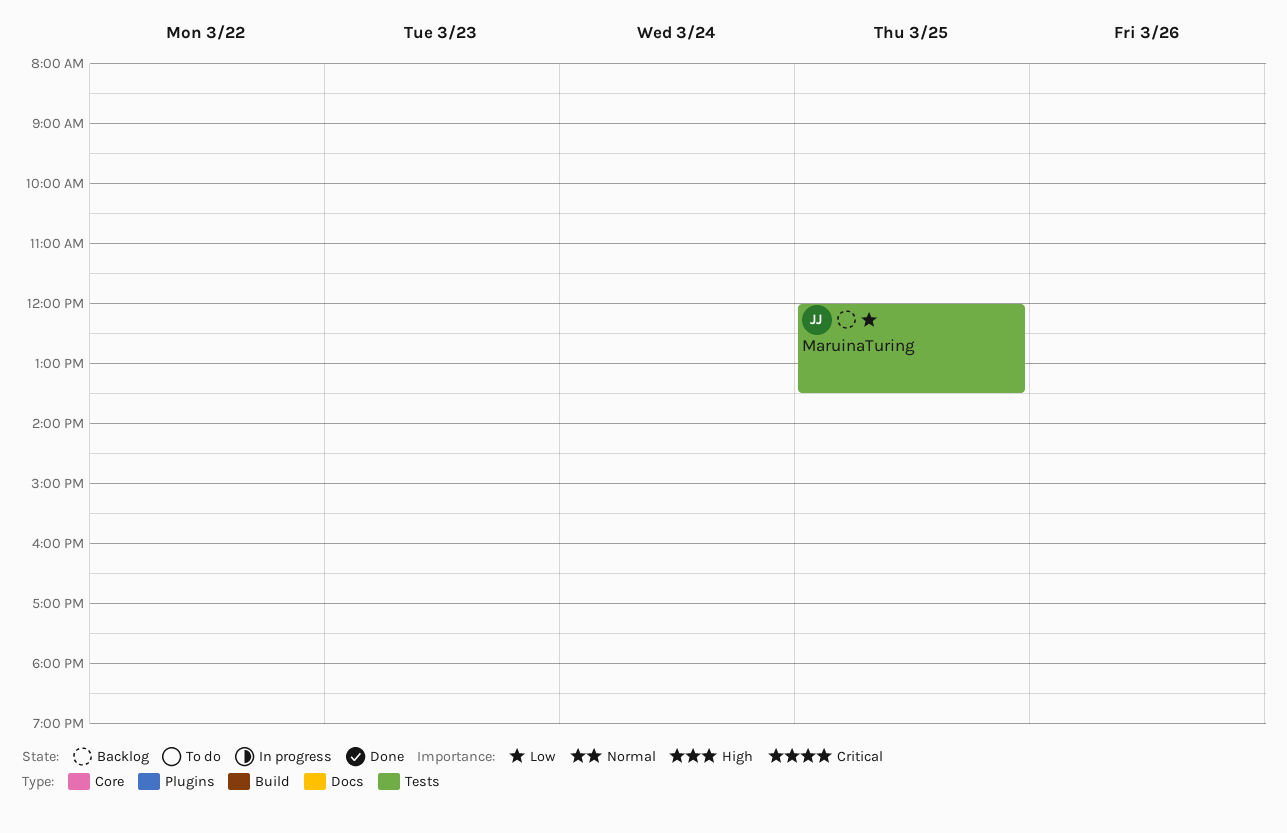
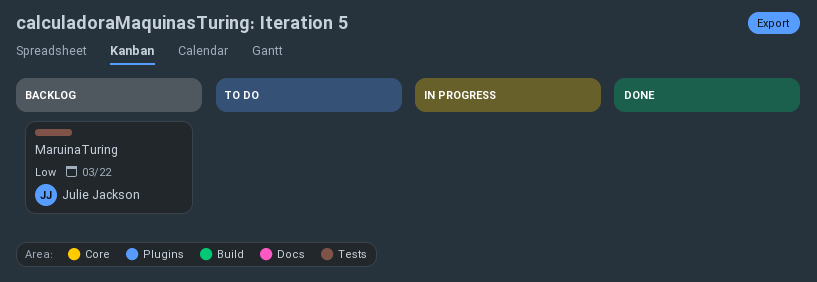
MaruinaTuring, day: Mar 25 -> Mar 22

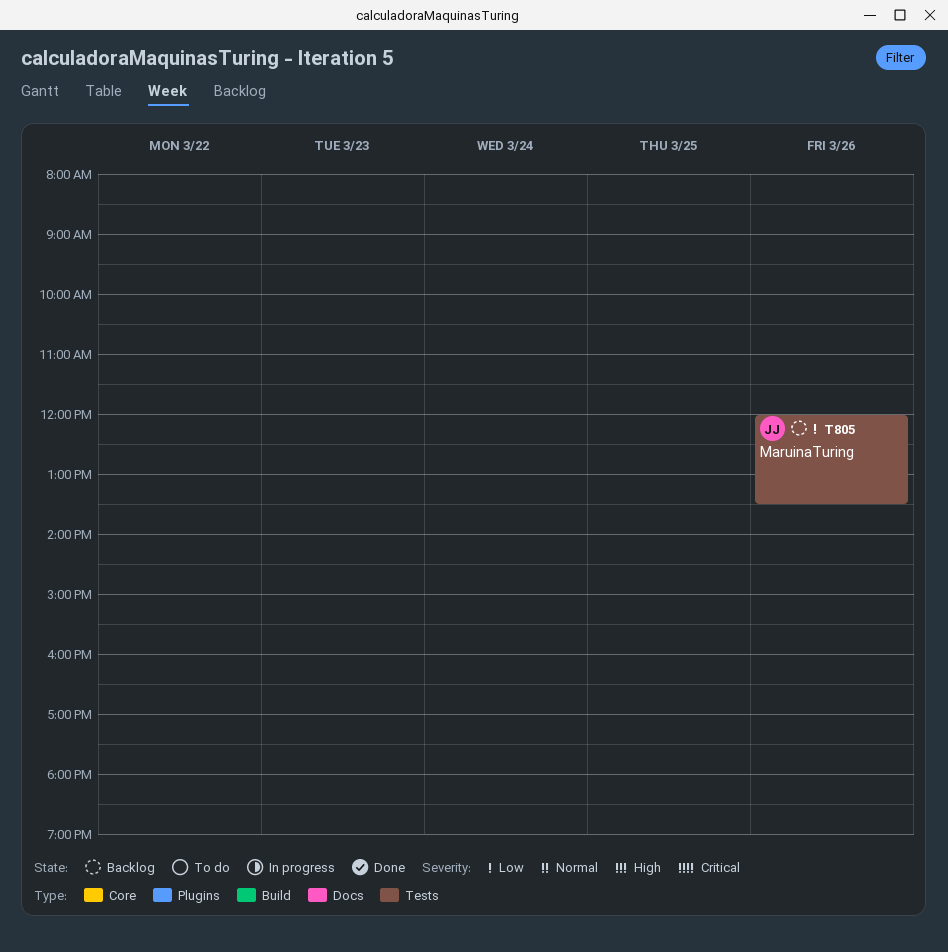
MaruinaTuring, day: Mar 22 -> Mar 26

